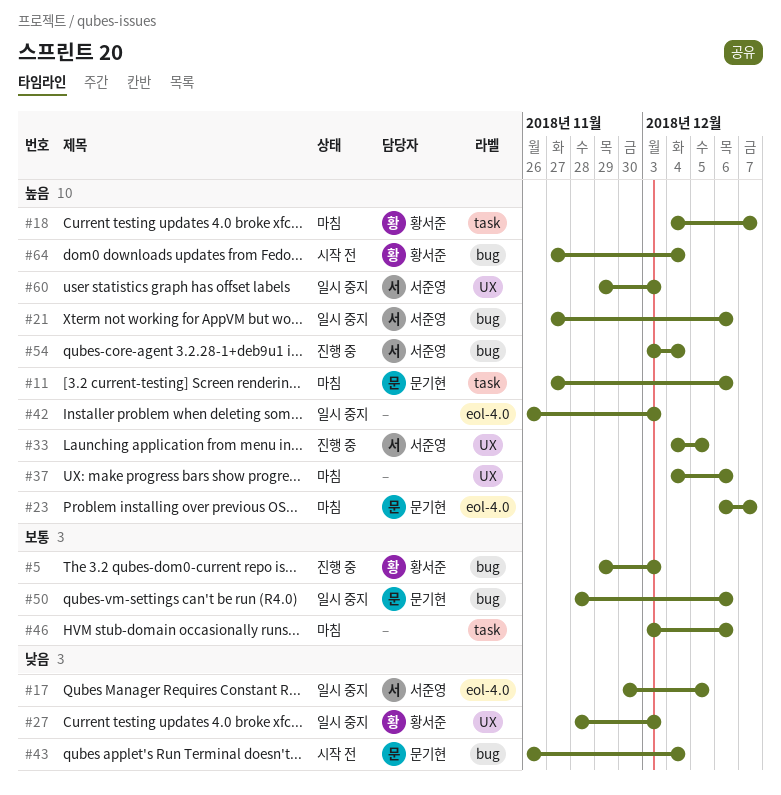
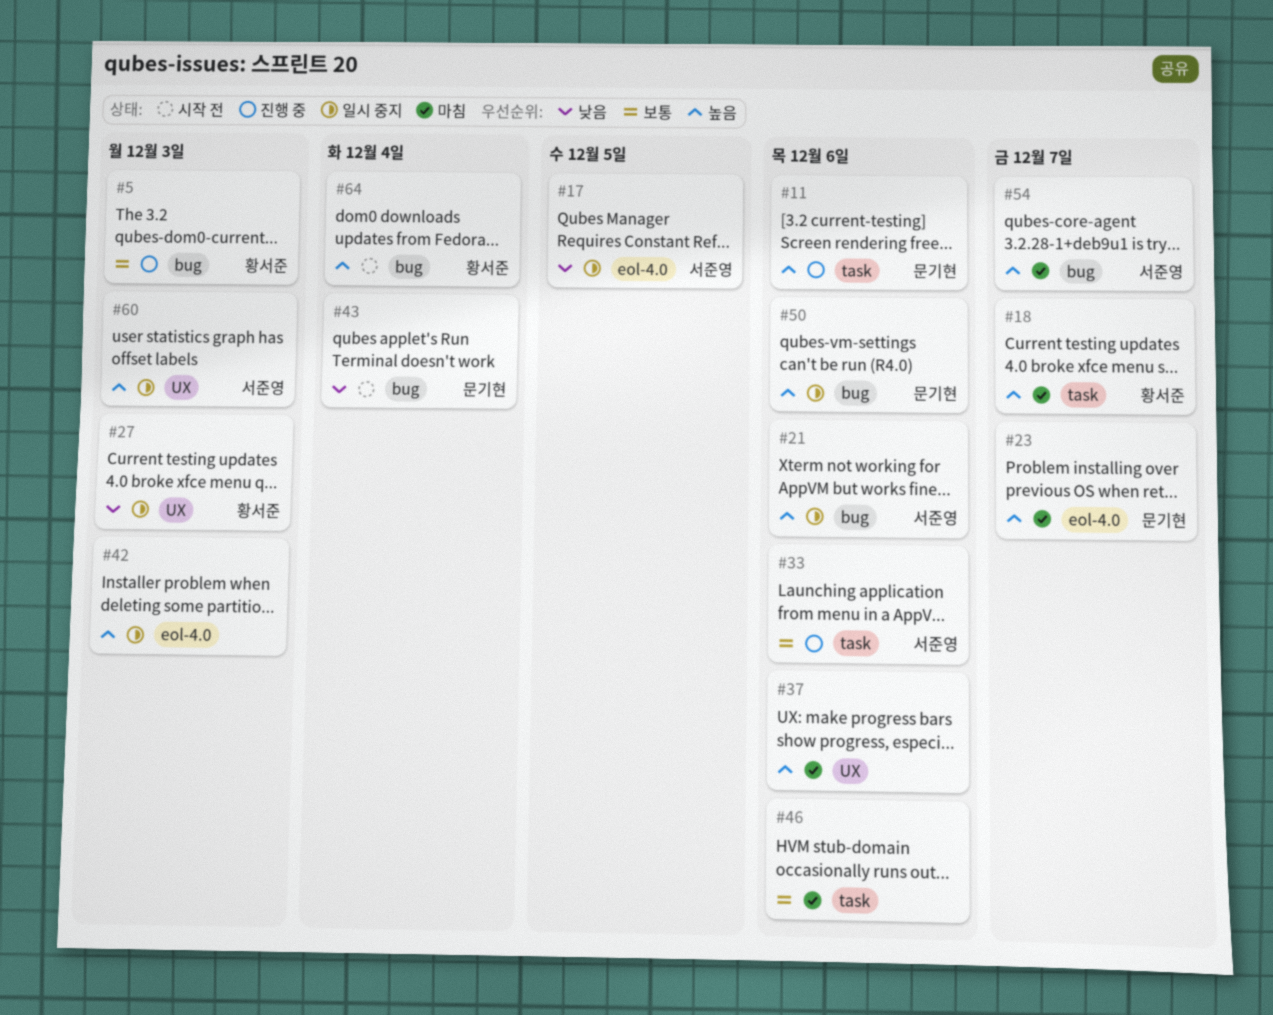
#11, status: 마침 -> 진행 중
#33, priority: 높음 -> 보통
#33, label: UX -> task
#33, due: Dec 5 -> Dec 6
#50, priority: 보통 -> 높음
#54, status: 진행 중 -> 마침
#54, due: Dec 4 -> Dec 7

